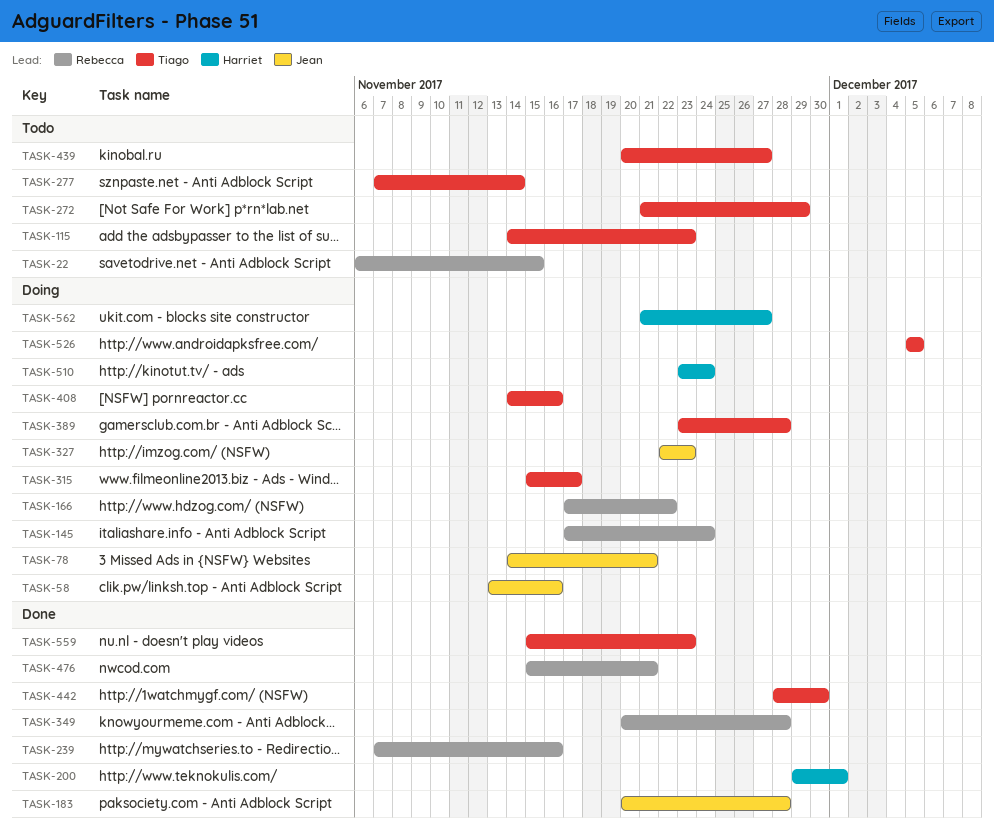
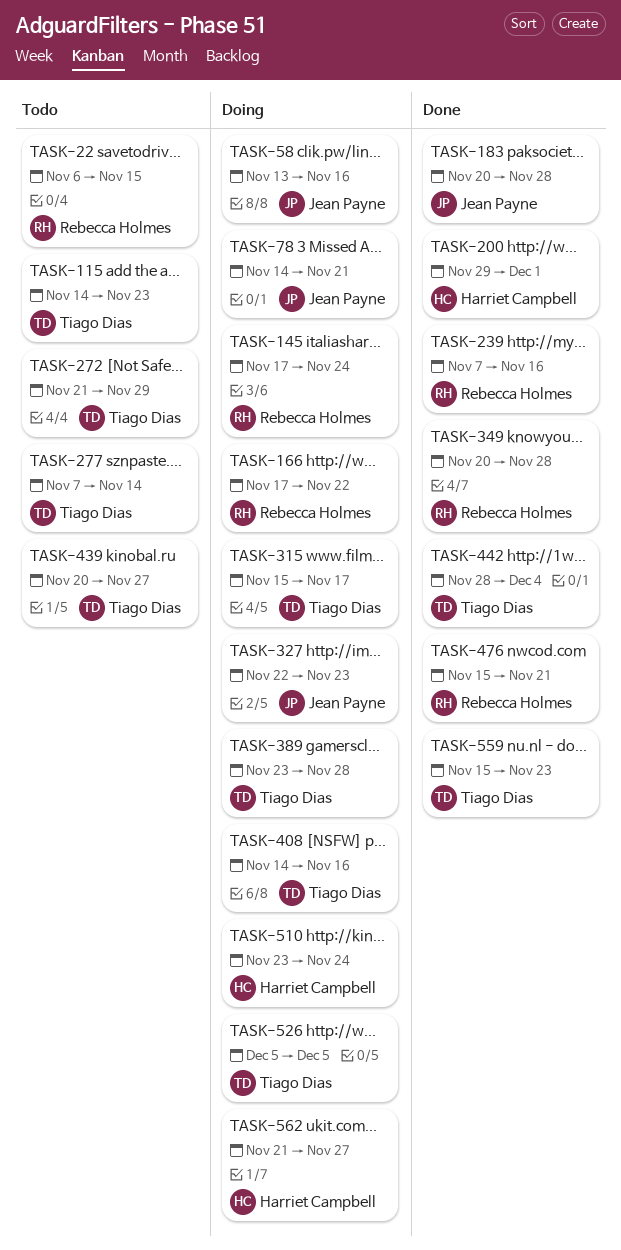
TASK-442, due: Nov 30 -> Dec 4

